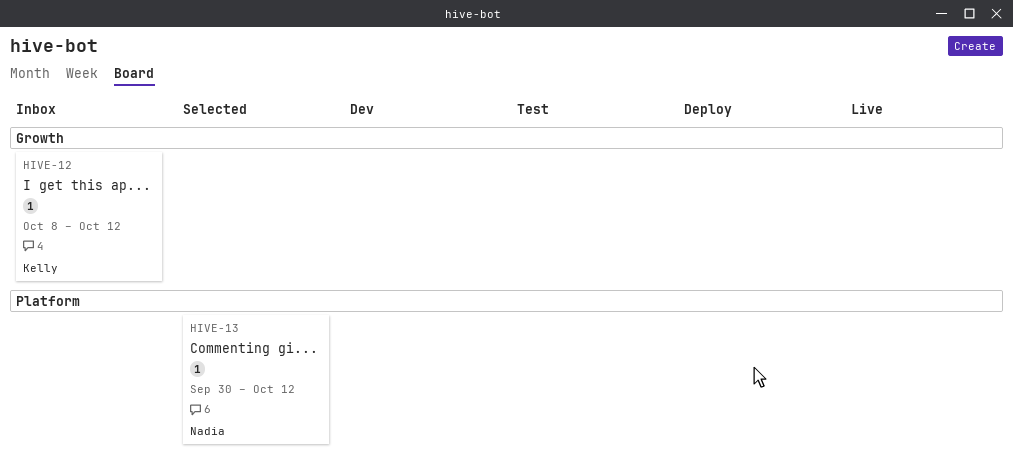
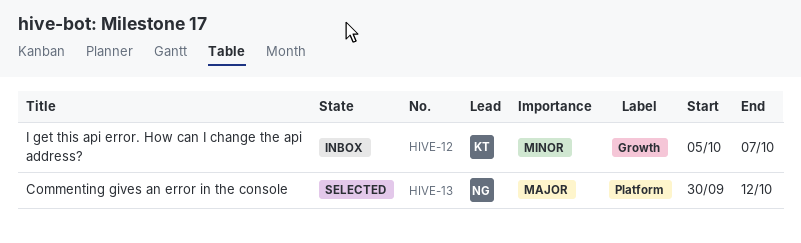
HIVE-12, start: Oct 8 -> Oct 5
HIVE-12, due: Oct 12 -> Oct 7

